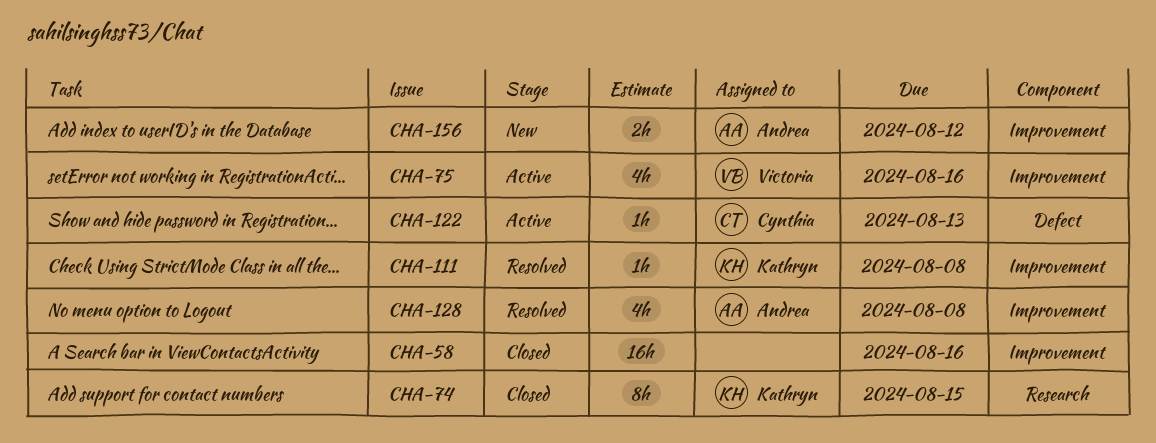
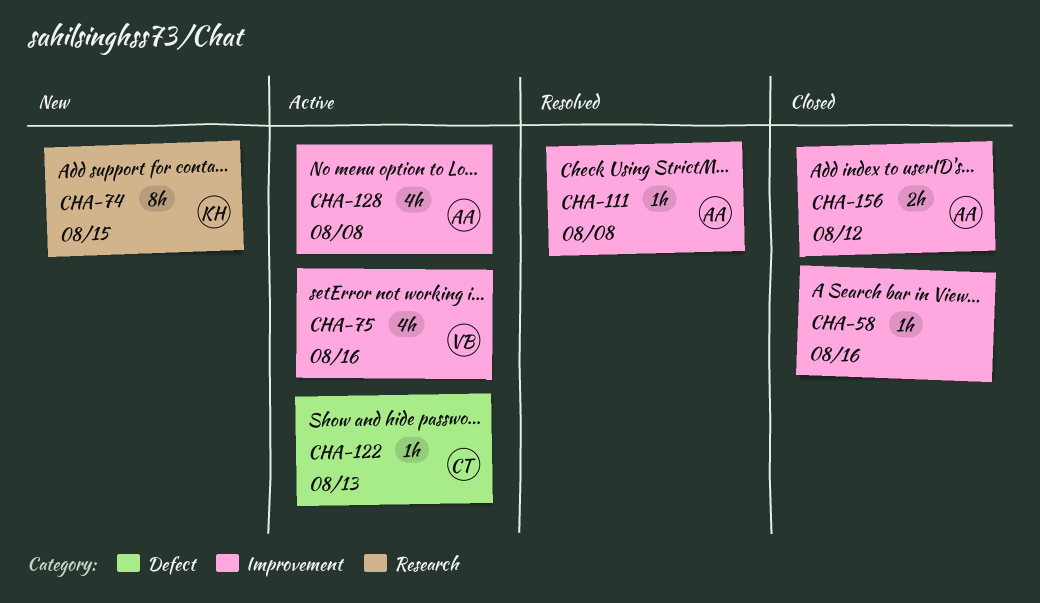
CHA-58, estimate: 16h -> 1h
CHA-74, status: Closed -> New
CHA-111, owner: Kathryn -> Andrea
CHA-128, status: Resolved -> Active
CHA-156, status: New -> Closed

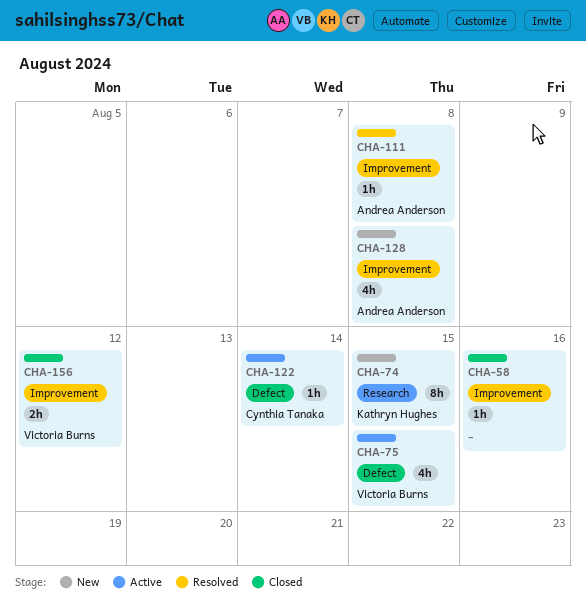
CHA-75, label: Improvement -> Defect
CHA-75, due: Aug 16 -> Aug 15
CHA-122, due: Aug 13 -> Aug 14
CHA-128, status: Active -> New
CHA-156, owner: Andrea Anderson -> Victoria Burns

